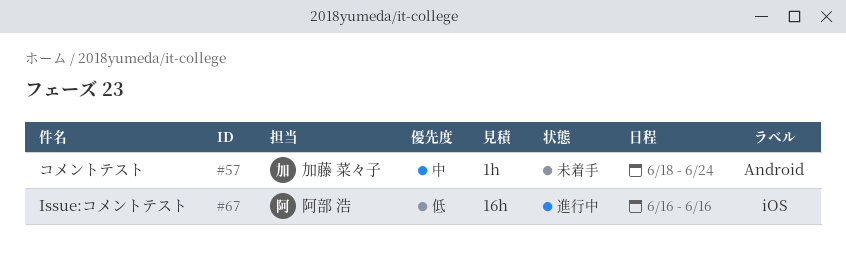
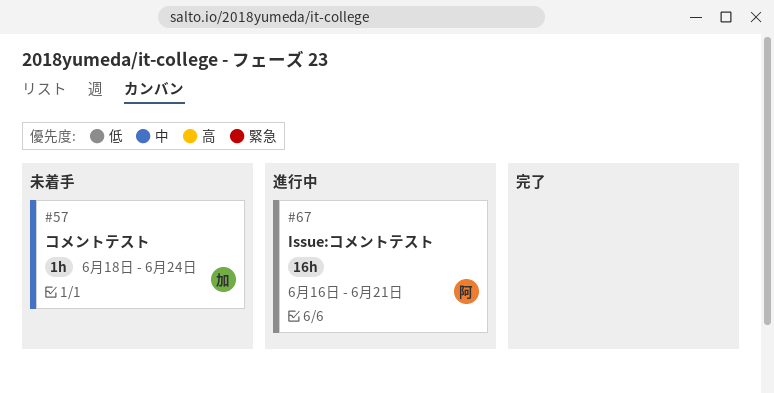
#67, due: Jun 16 -> Jun 21

